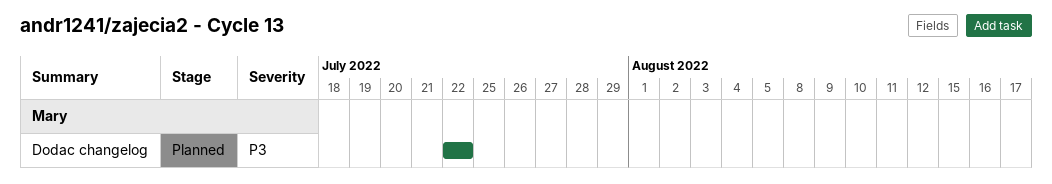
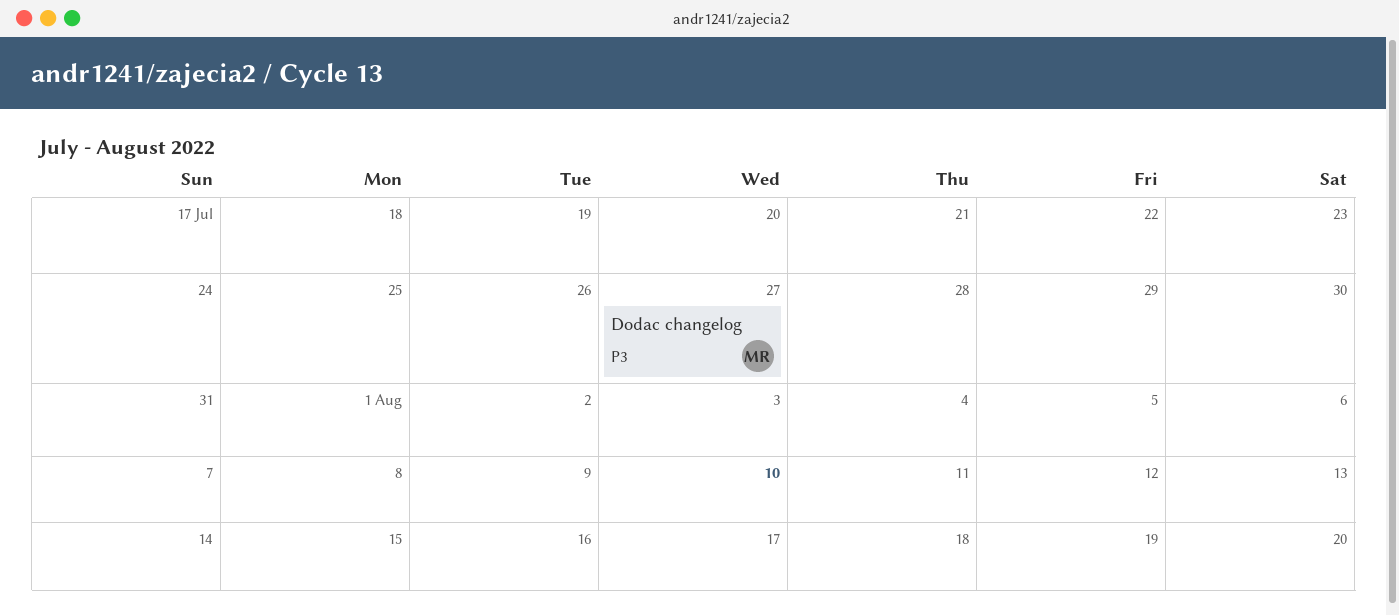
Dodac changelog, due: Jul 22 -> Jul 27

